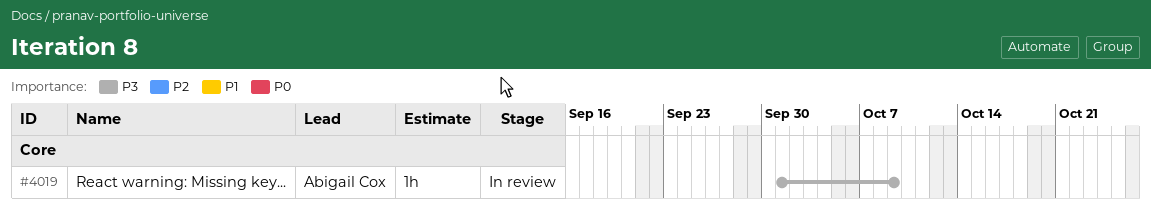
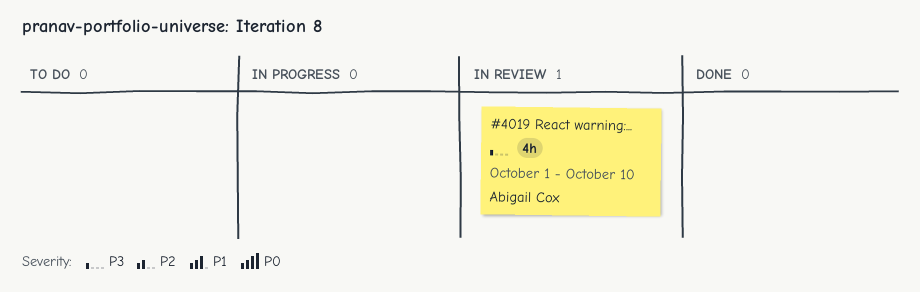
#4019, estimate: 1h -> 4h
#4019, due: Oct 9 -> Oct 10

